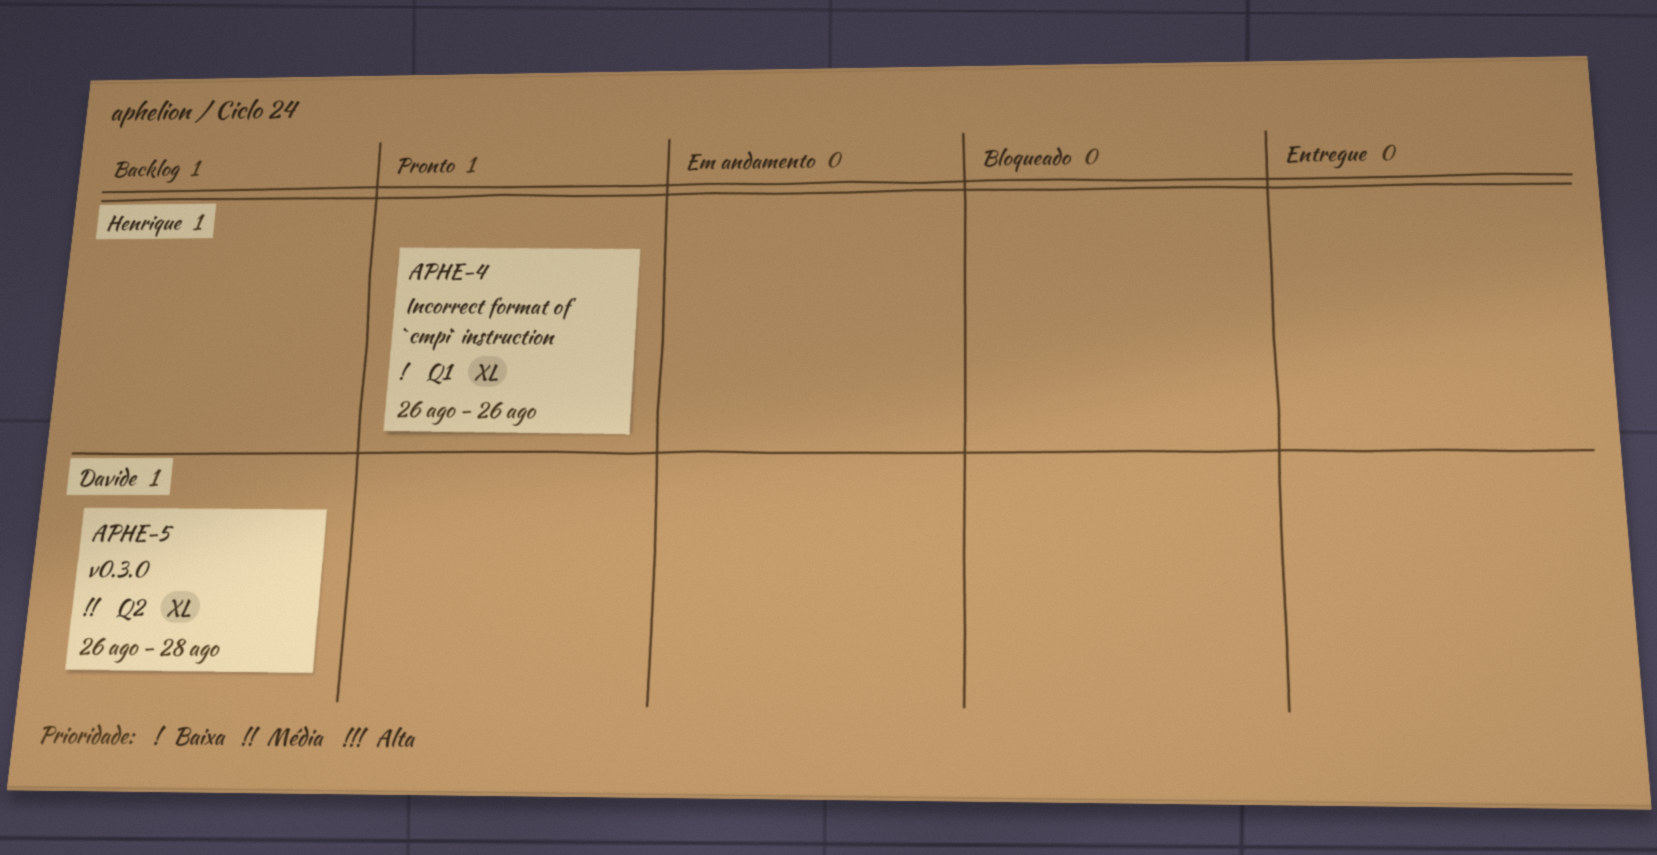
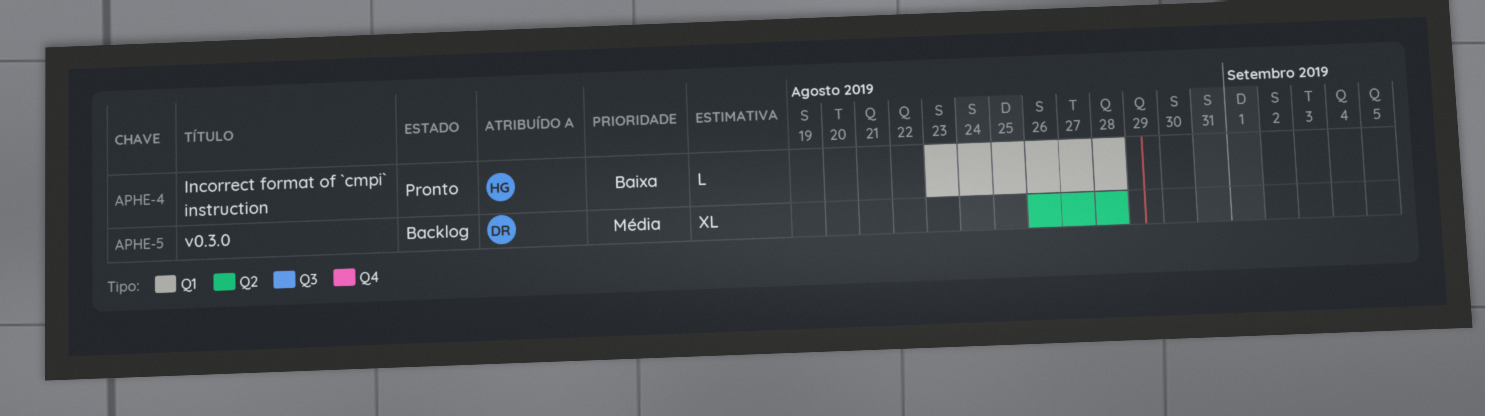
APHE-4, estimate: XL -> L
APHE-4, start: Aug 26 -> Aug 23
APHE-4, due: Aug 26 -> Aug 28

